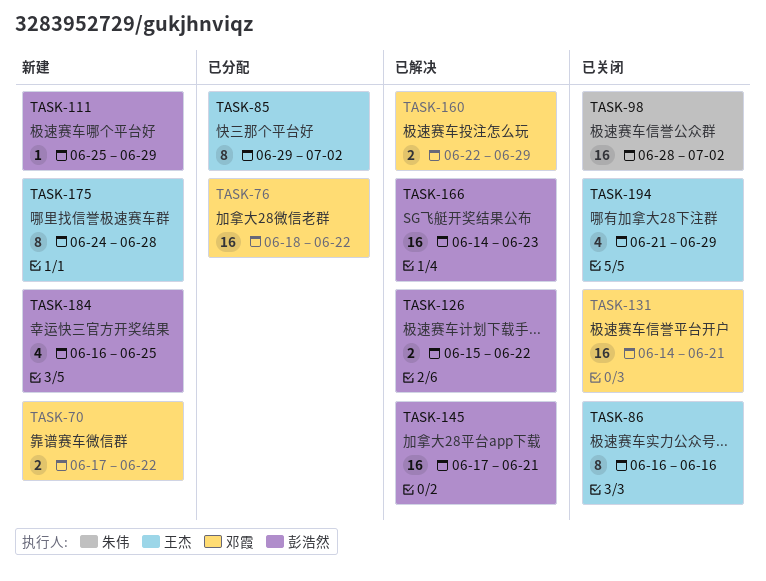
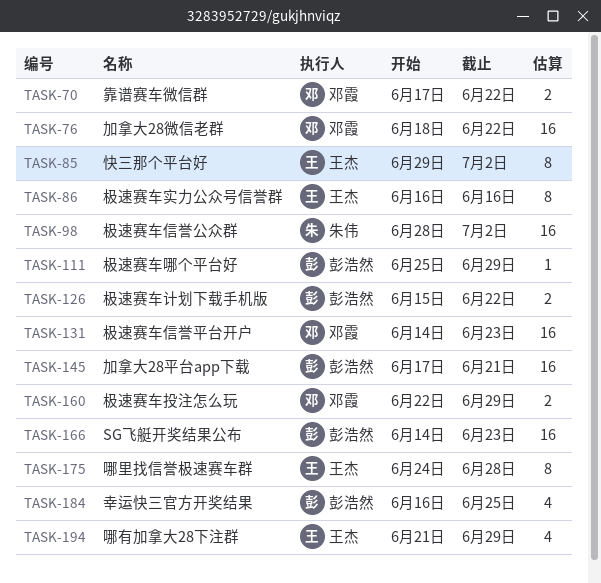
TASK-131, due: Jun 21 -> Jun 23

